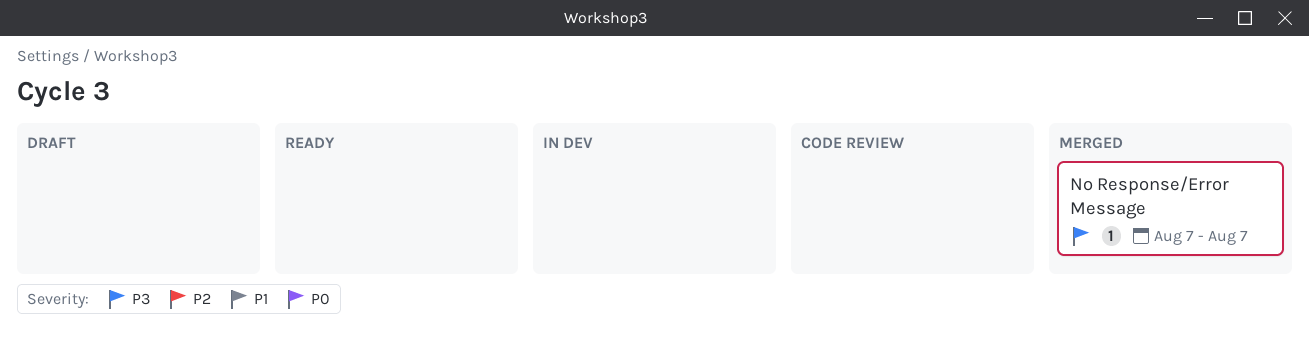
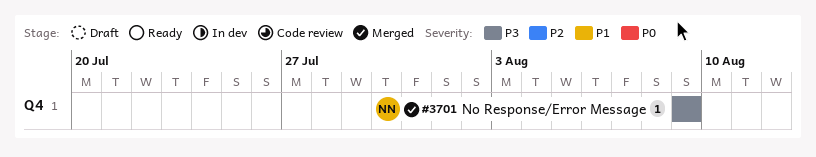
No Response/Error Message, start: Aug 7 -> Aug 9
No Response/Error Message, due: Aug 7 -> Aug 9

